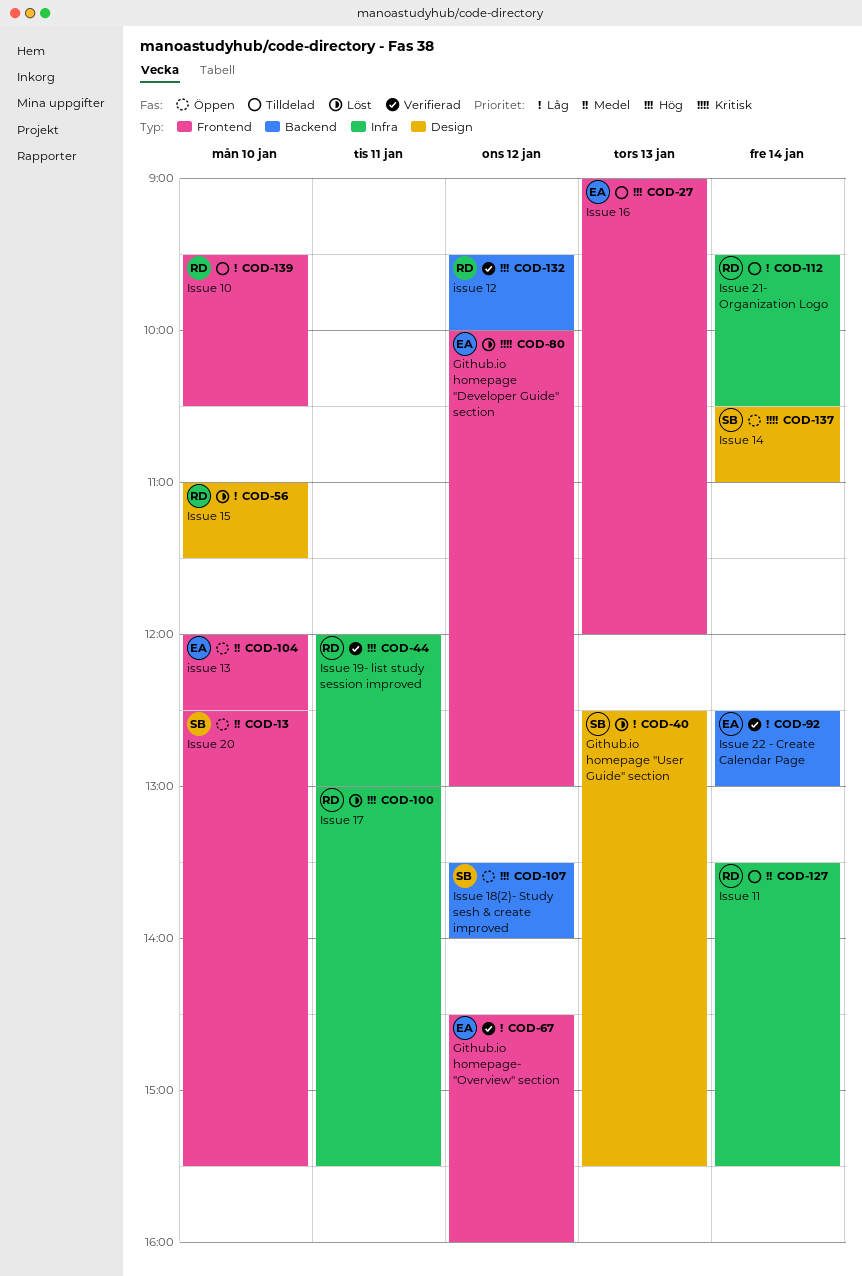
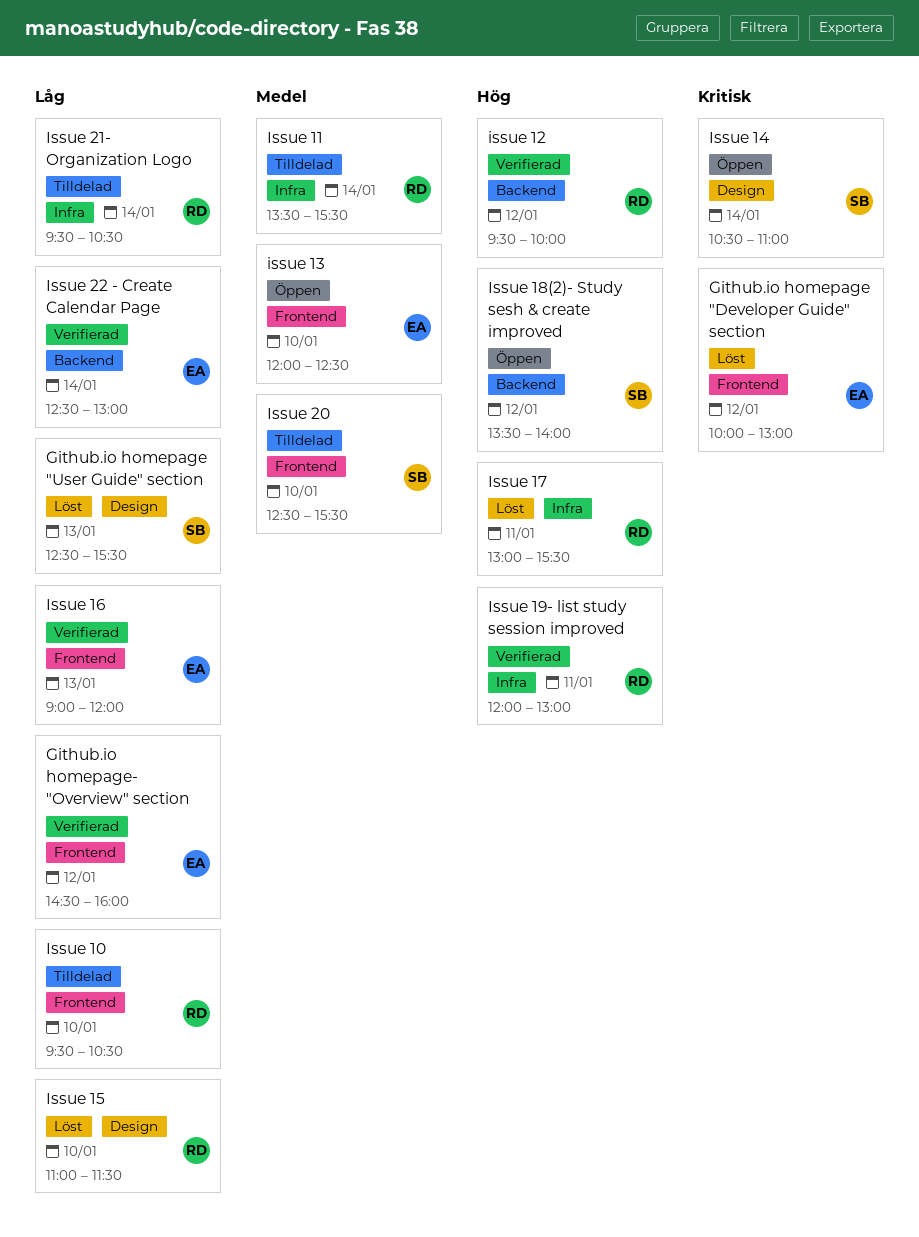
Issue 16, status: Tilldelad -> Verifierad
Issue 16, priority: Hög -> Låg
Issue 20, status: Öppen -> Tilldelad

